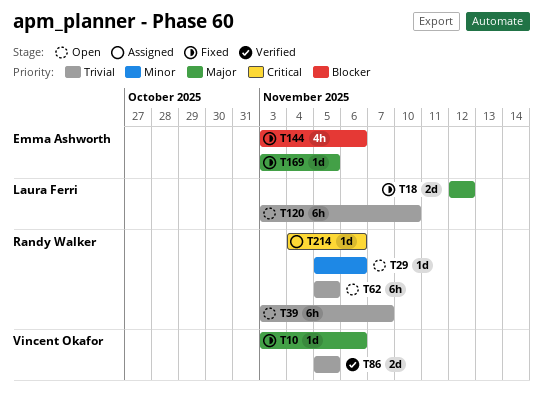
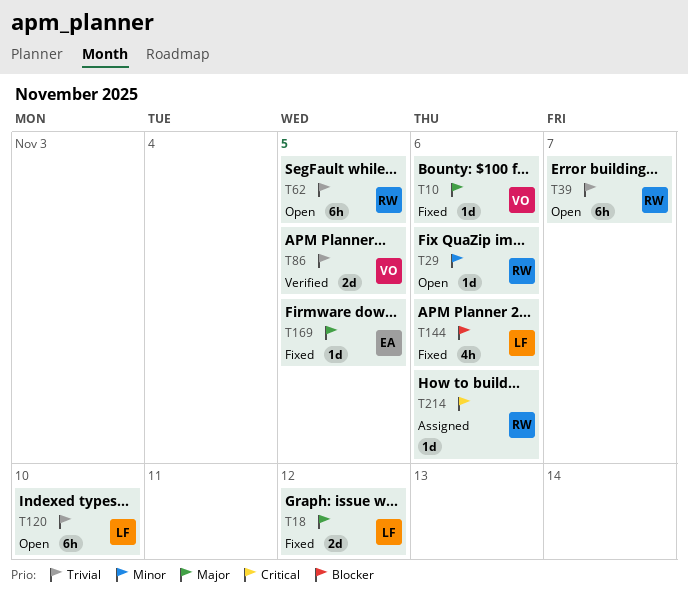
T144, owner: Emma Ashworth -> Laura Ferri

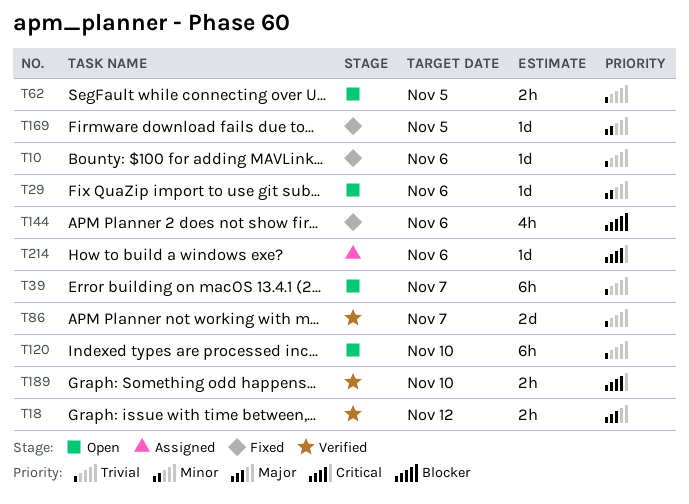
T10, priority: Major -> Trivial
T18, status: Fixed -> Verified
T18, estimate: 2d -> 2h
T62, estimate: 6h -> 2h
T86, due: Nov 5 -> Nov 7
T169, priority: Major -> Minor
T189: none -> present

